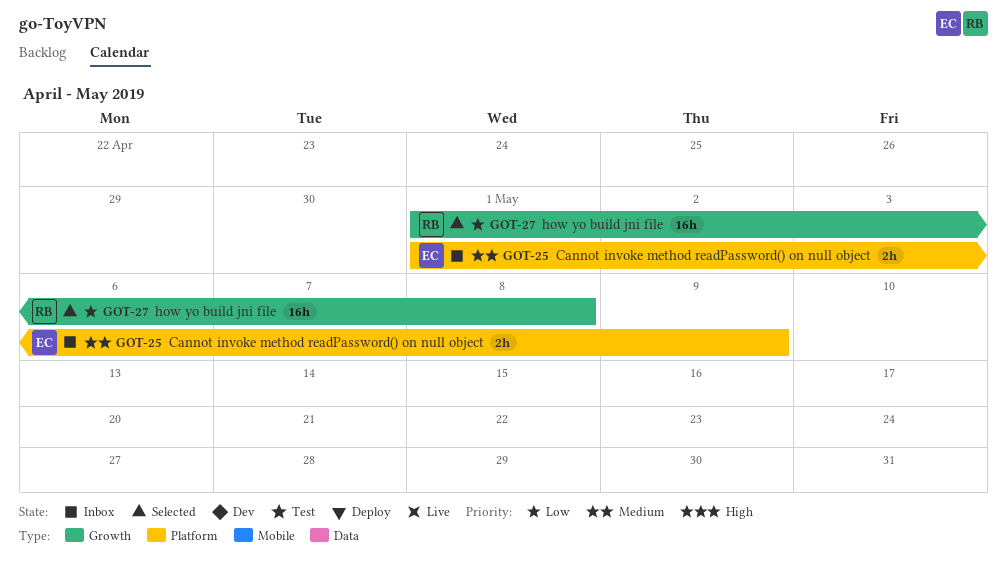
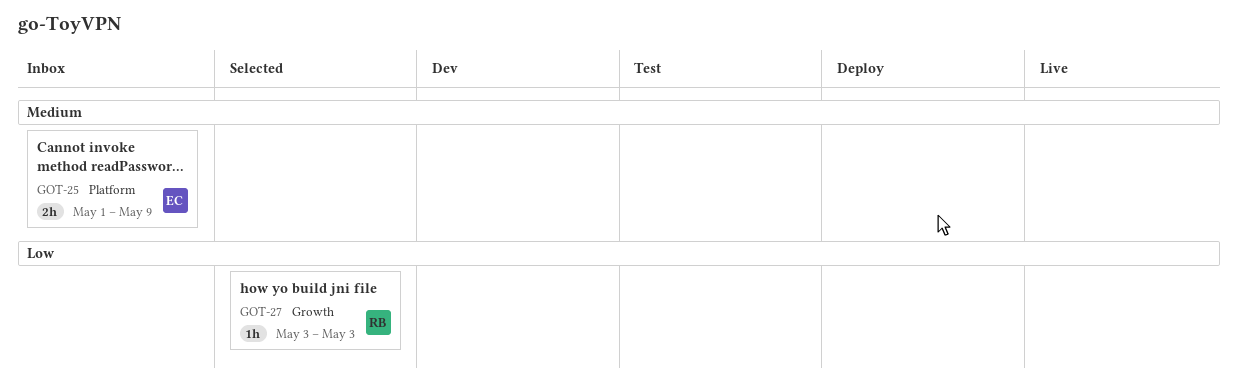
GOT-27, estimate: 16h -> 1h
GOT-27, start: May 1 -> May 3
GOT-27, due: May 8 -> May 3

